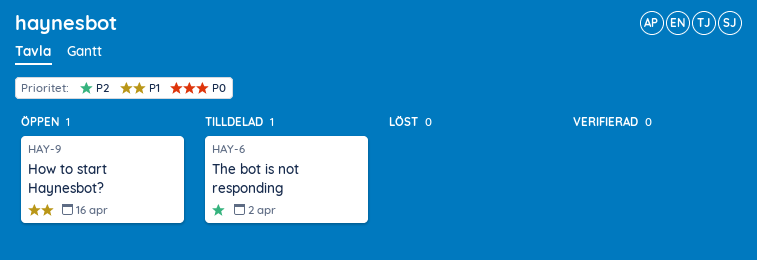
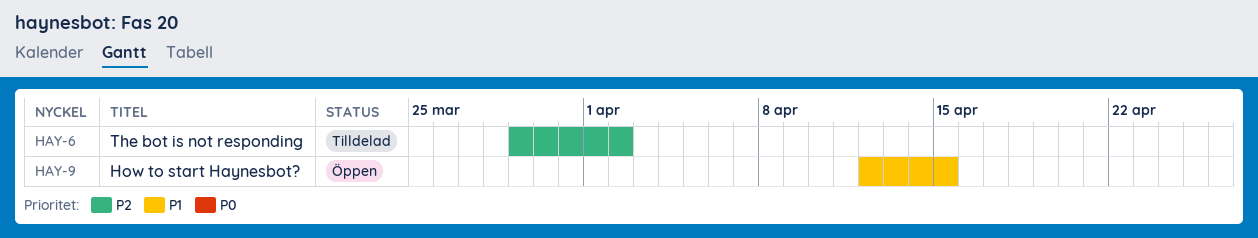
HAY-9, due: Apr 16 -> Apr 15

